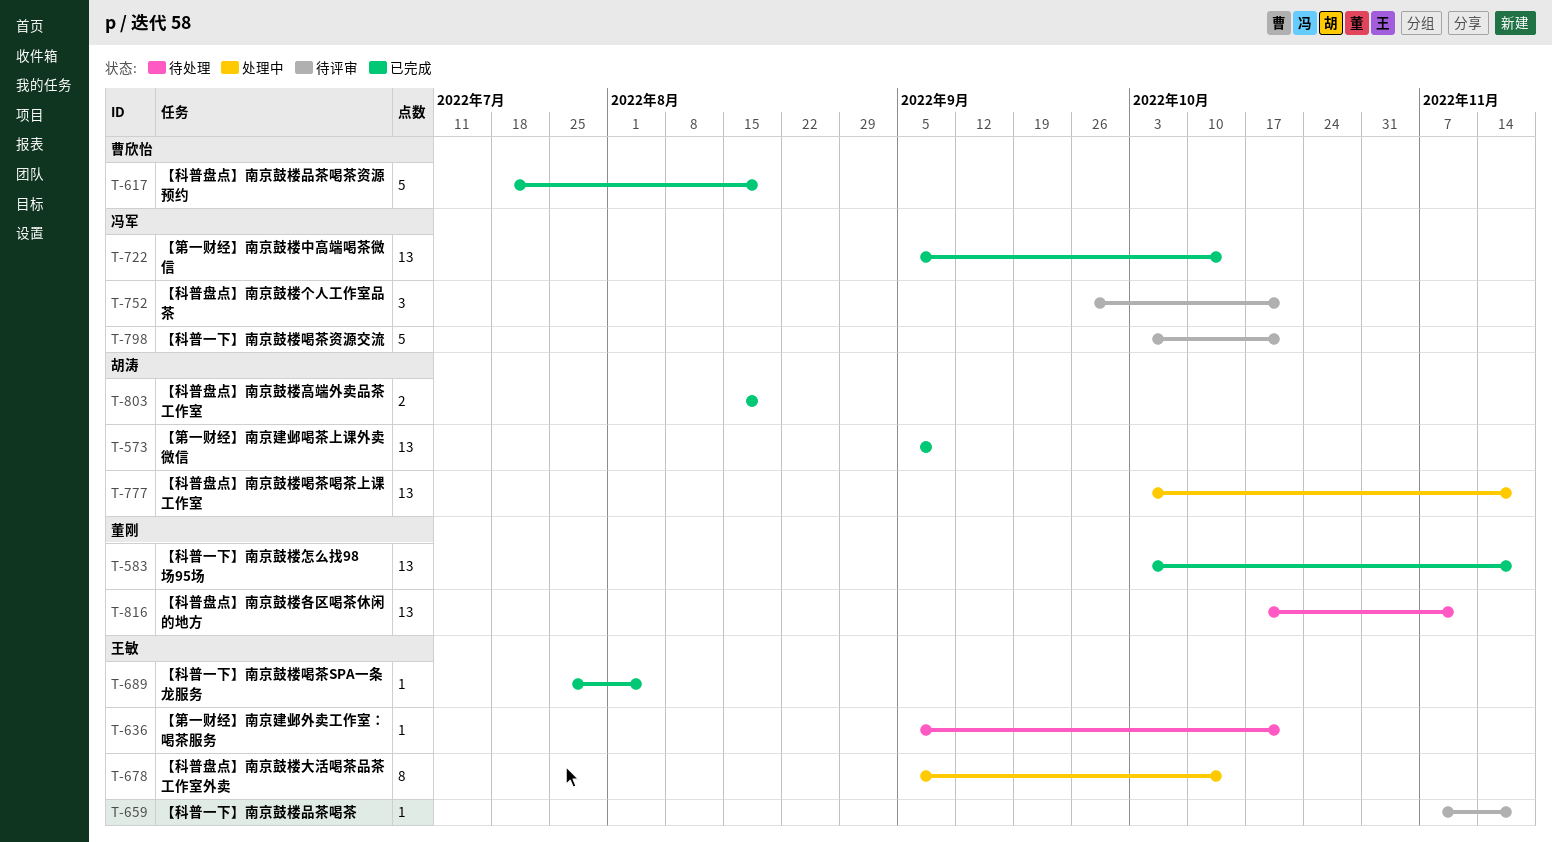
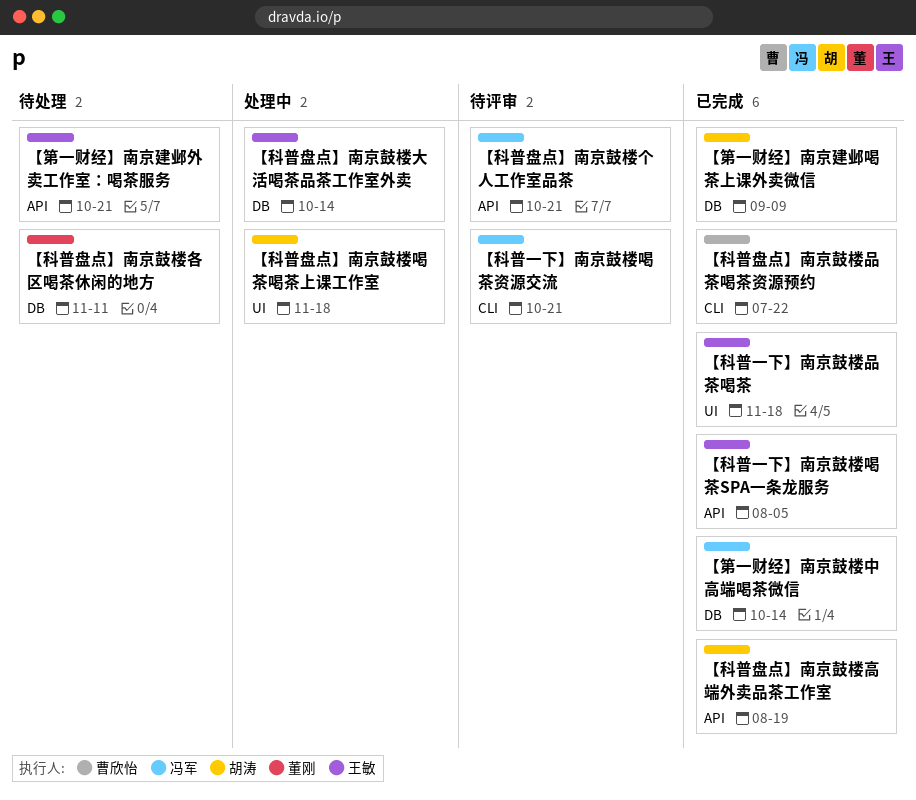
【科普一下】南京鼓楼品茶喝茶, status: 待评审 -> 已完成
【科普一下】南京鼓楼怎么找98场95场: present -> none
【科普盘点】南京鼓楼品茶喝茶资源预约, due: Aug 19 -> Jul 22

